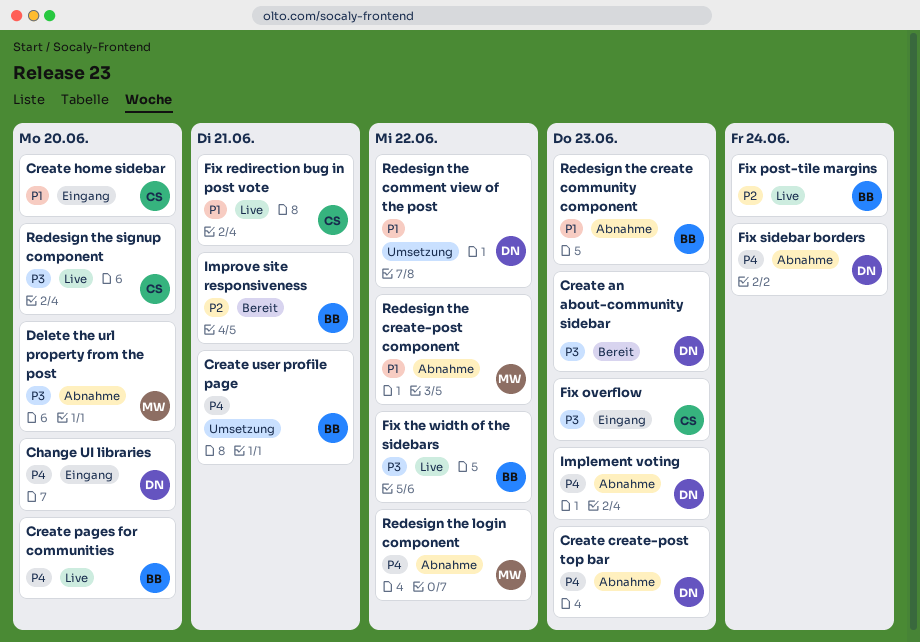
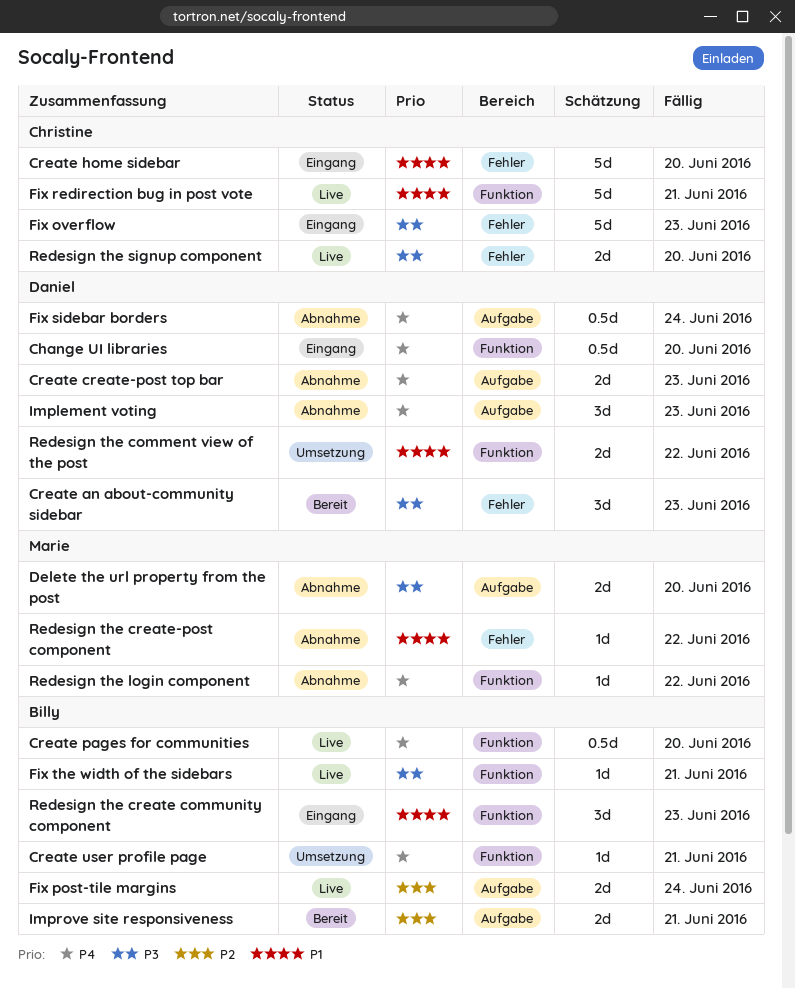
Fix the width of the sidebars, due: Jun 22 -> Jun 21
Redesign the create community component, status: Abnahme -> Eingang

